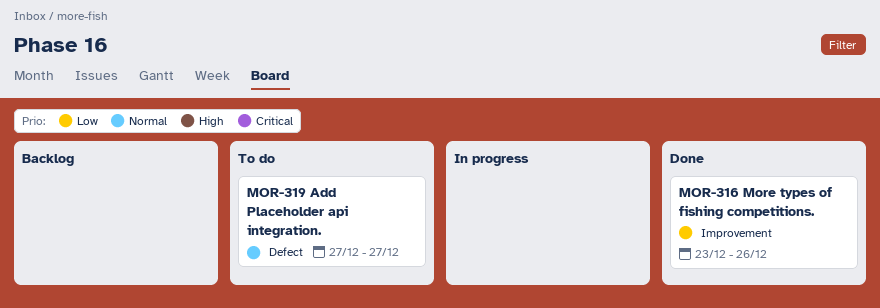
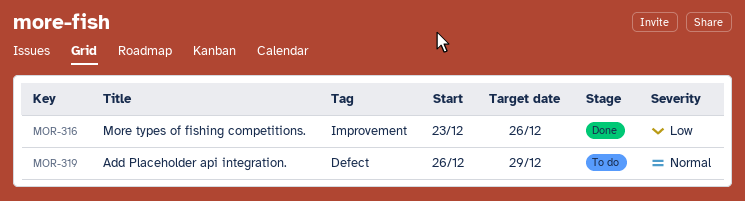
MOR-319, start: Dec 27 -> Dec 26
MOR-319, due: Dec 27 -> Dec 29

